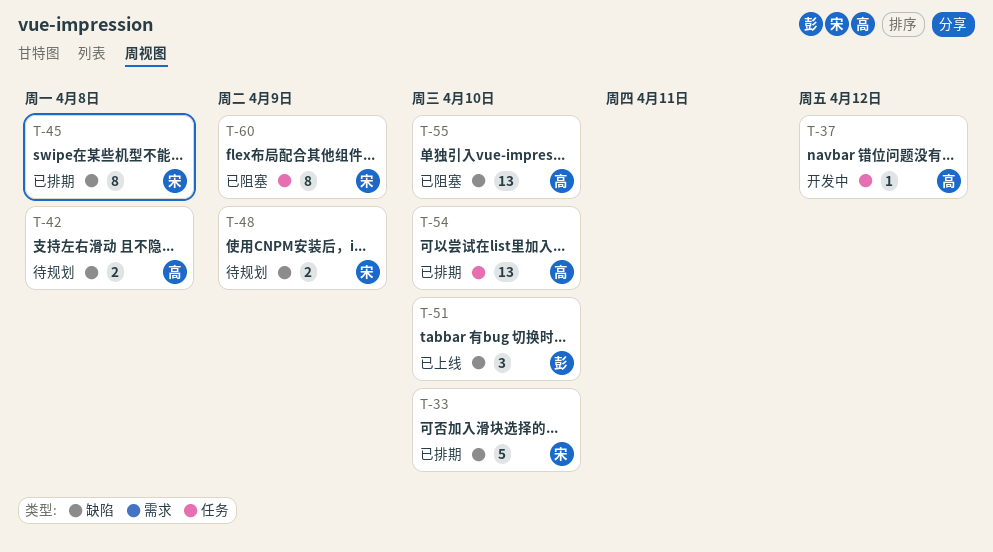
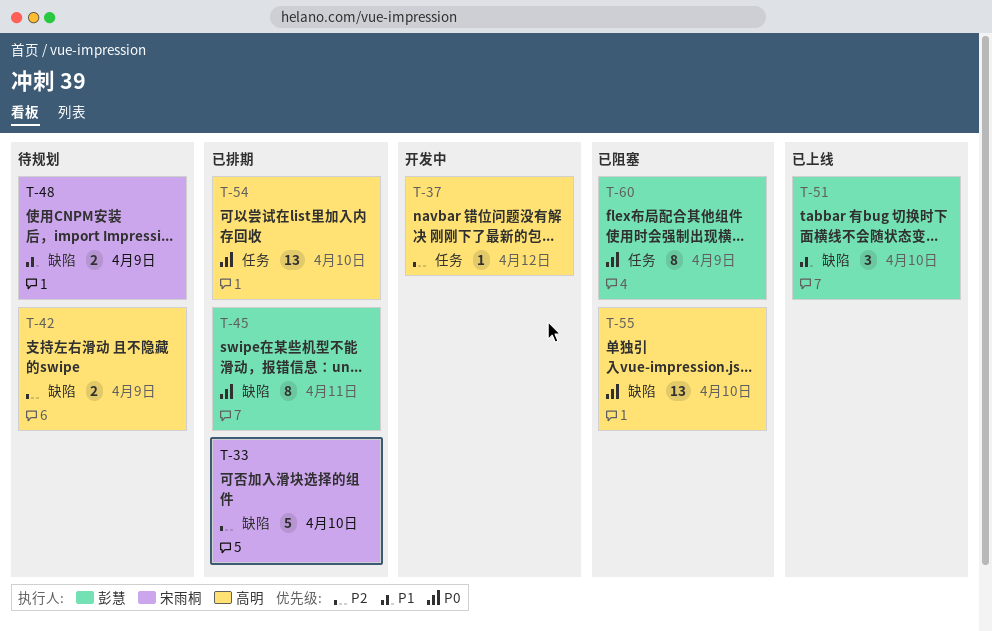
T-42, due: Apr 8 -> Apr 9
T-45, owner: 宋雨桐 -> 彭慧
T-45, due: Apr 8 -> Apr 11
T-60, owner: 宋雨桐 -> 彭慧

